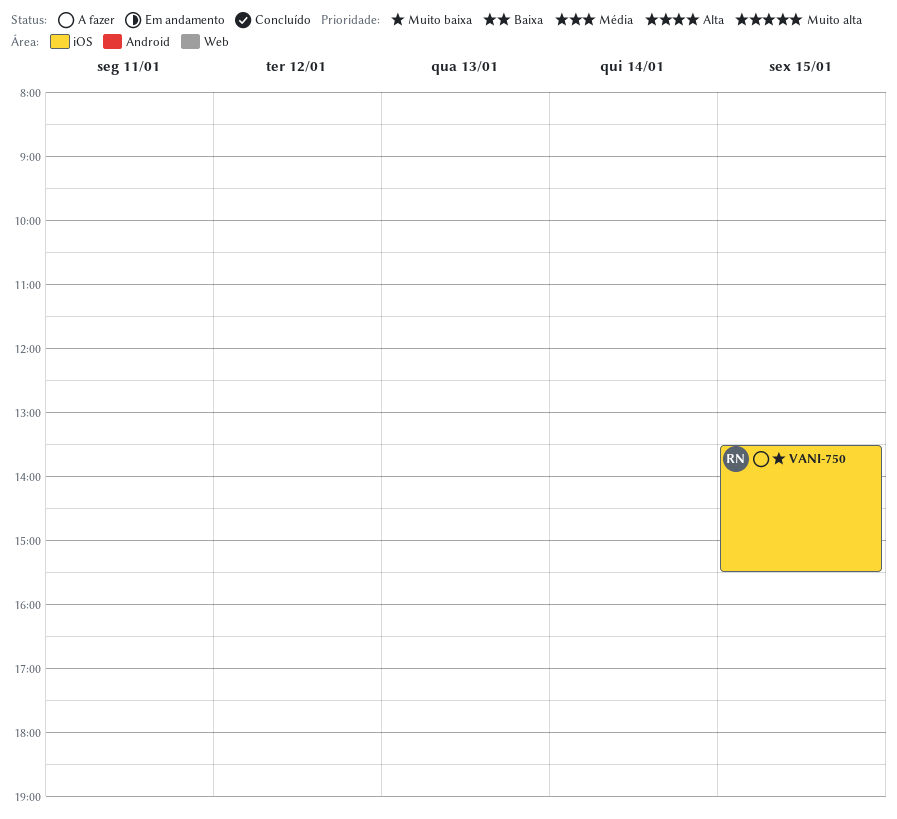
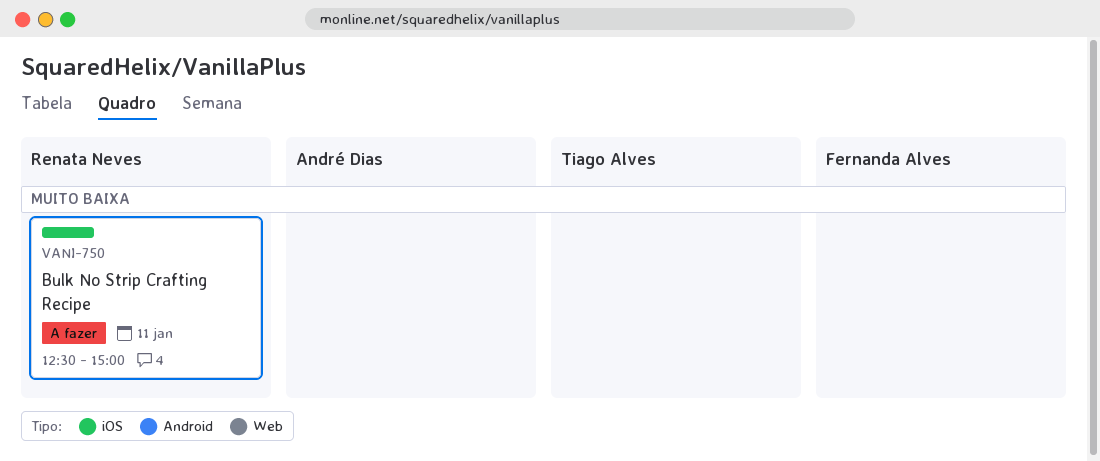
VANI-750, day: Jan 15 -> Jan 11
VANI-750, begins: 13:30 -> 12:30
VANI-750, ends: 15:30 -> 15:00

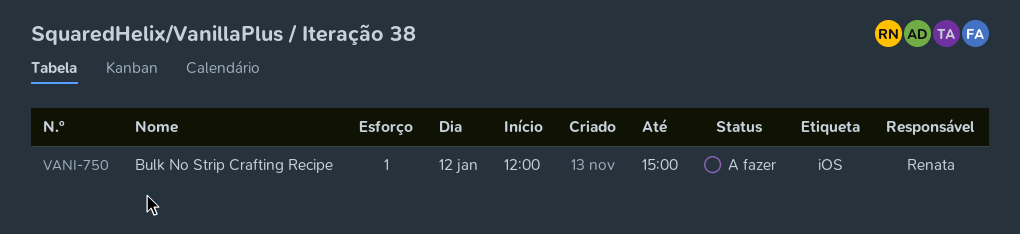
VANI-750, day: Jan 11 -> Jan 12
VANI-750, begins: 12:30 -> 12:00

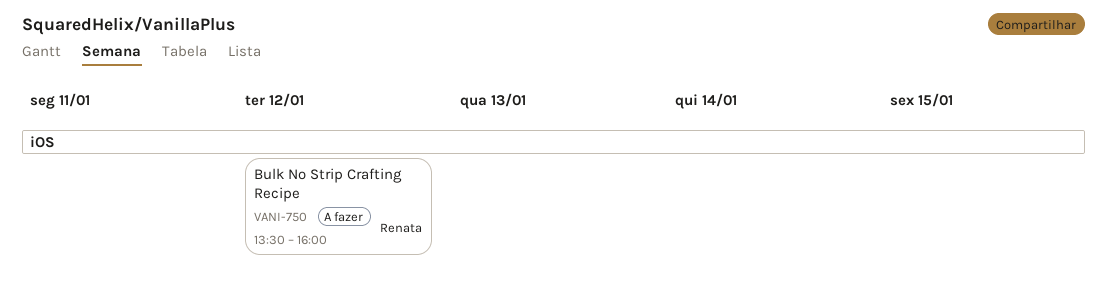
VANI-750, begins: 12:00 -> 13:30
VANI-750, ends: 15:00 -> 16:00

